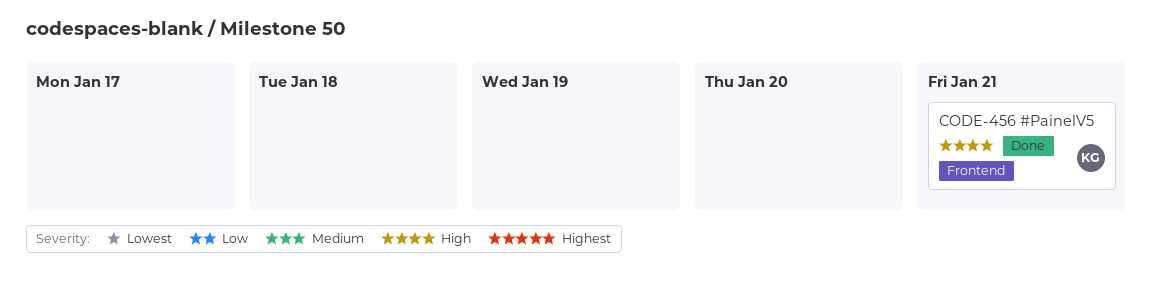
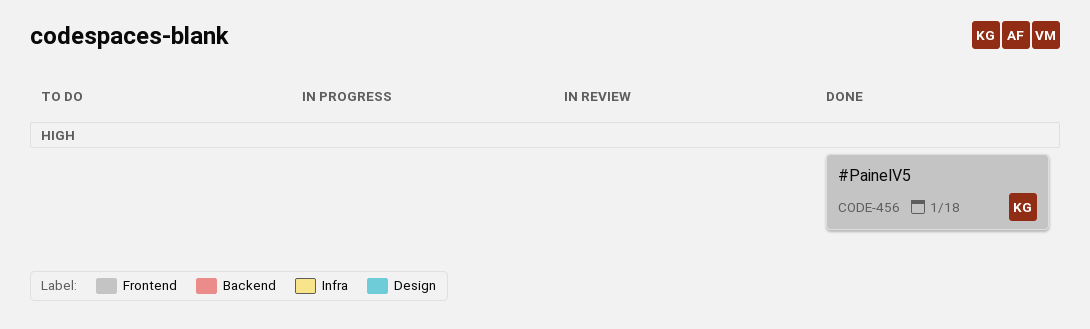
CODE-456, due: Jan 21 -> Jan 18

